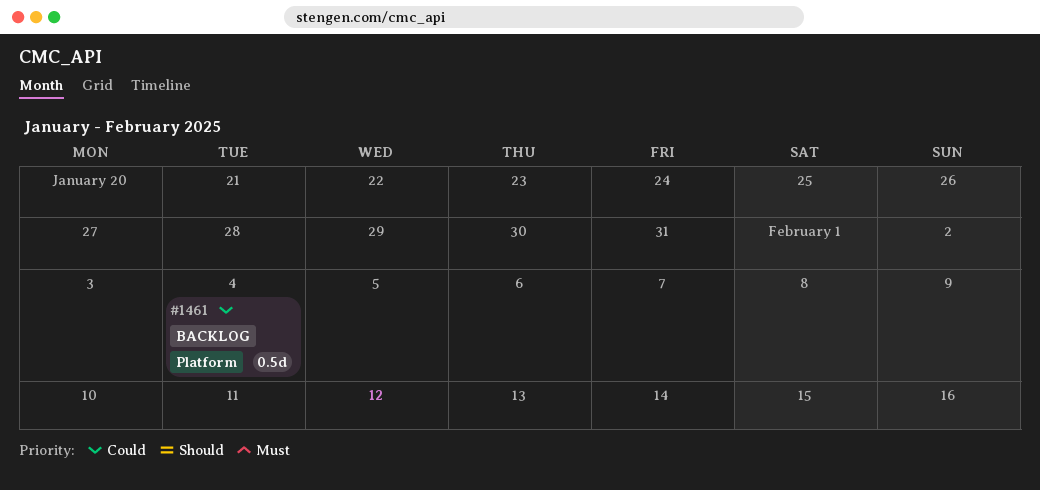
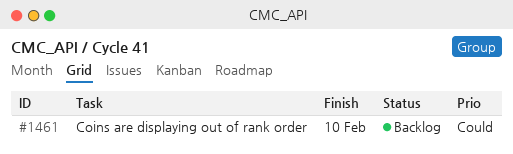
#1461, due: Feb 4 -> Feb 10

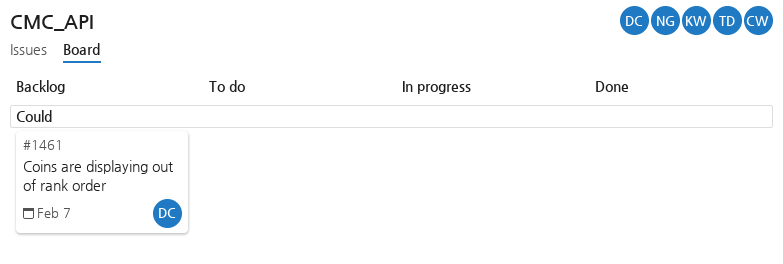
#1461, due: Feb 10 -> Feb 7

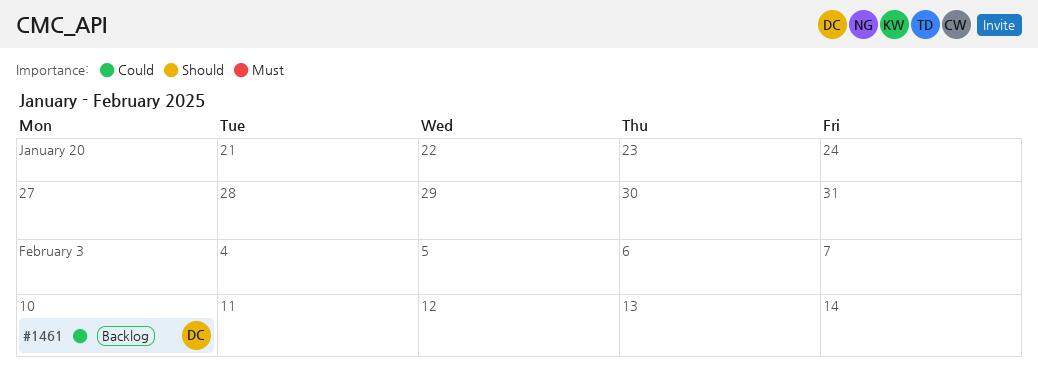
#1461, due: Feb 7 -> Feb 10

